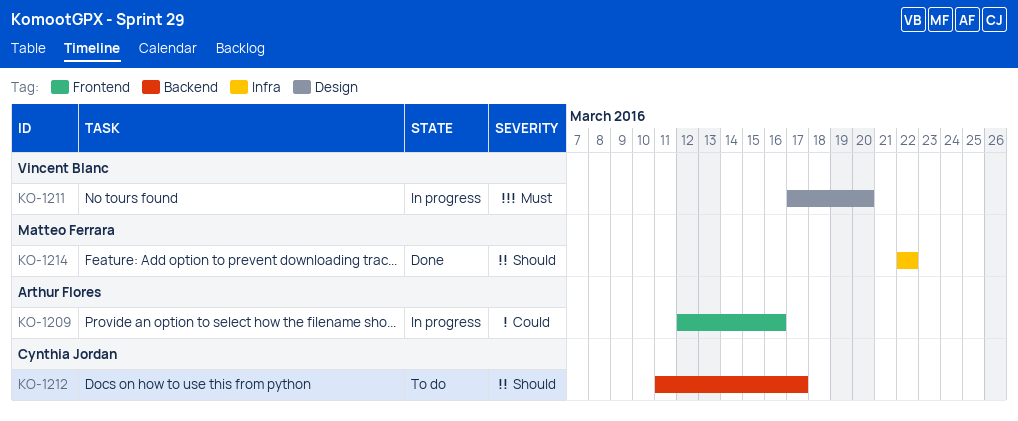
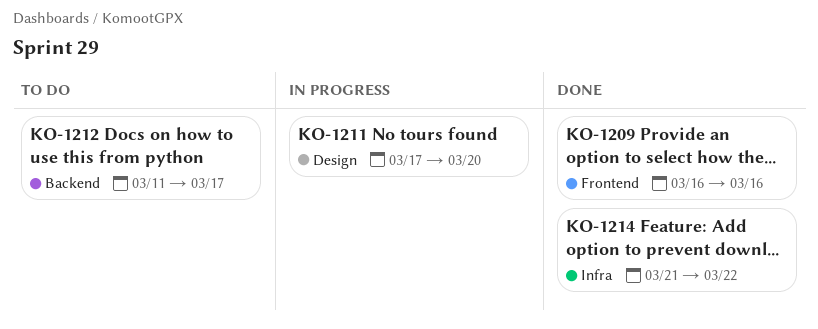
KO-1209, status: In progress -> Done
KO-1209, start: Mar 12 -> Mar 16
KO-1214, start: Mar 22 -> Mar 21

